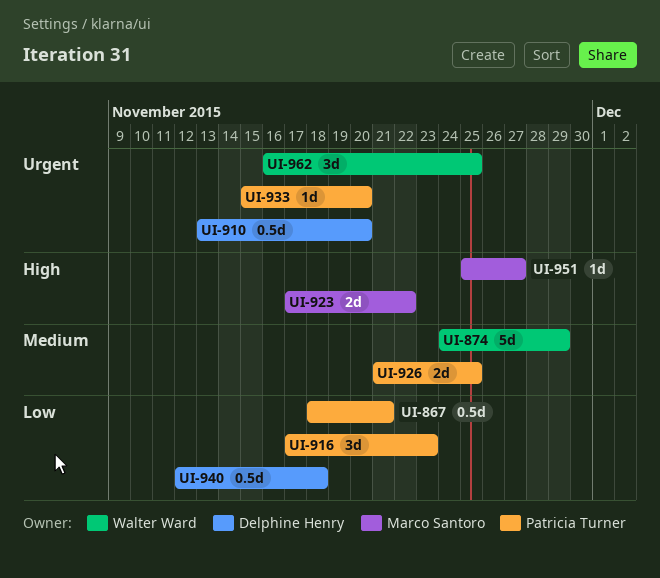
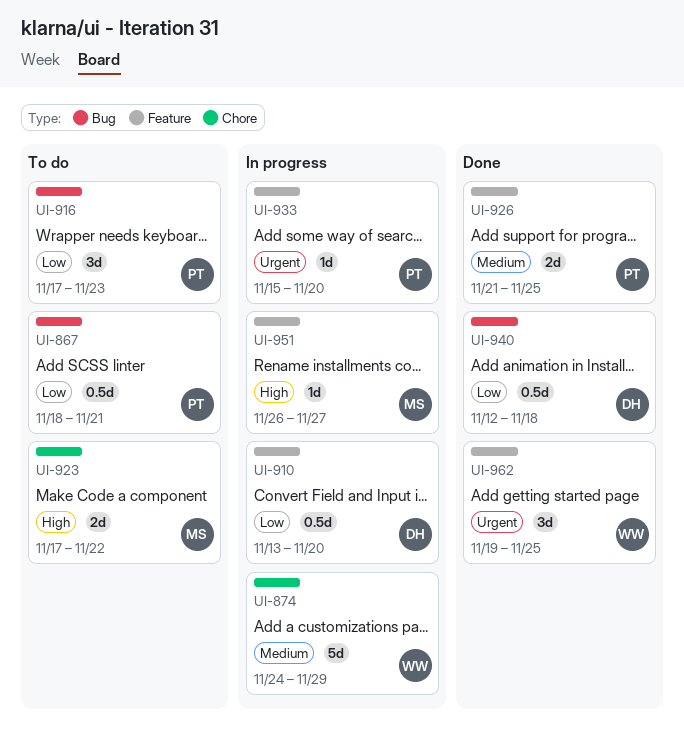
UI-910, priority: Urgent -> Low
UI-951, start: Nov 25 -> Nov 26
UI-962, start: Nov 16 -> Nov 19

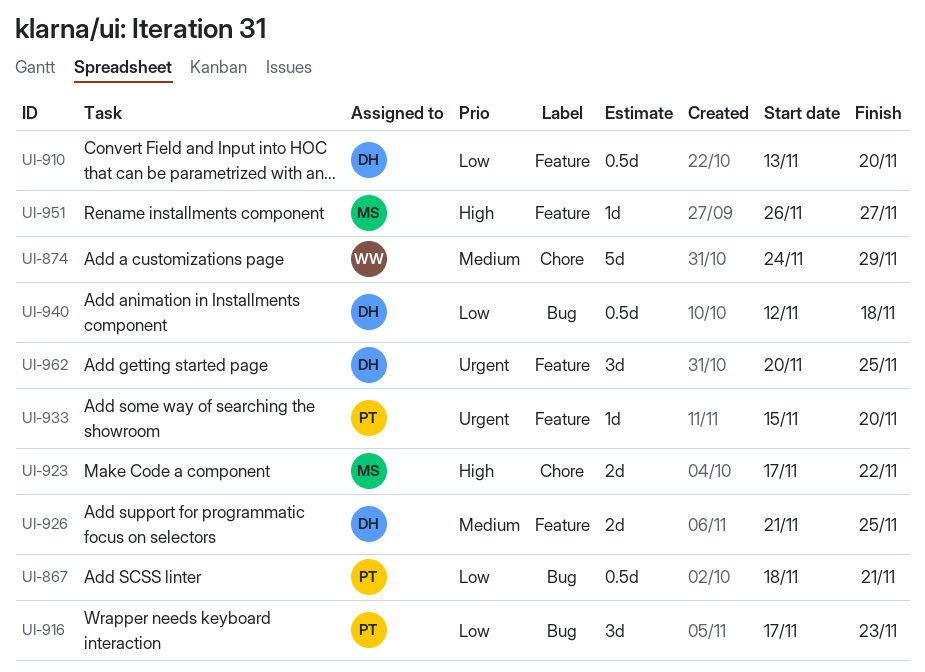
UI-926, owner: PT -> DH
UI-962, owner: WW -> DH
UI-962, start: Nov 19 -> Nov 20

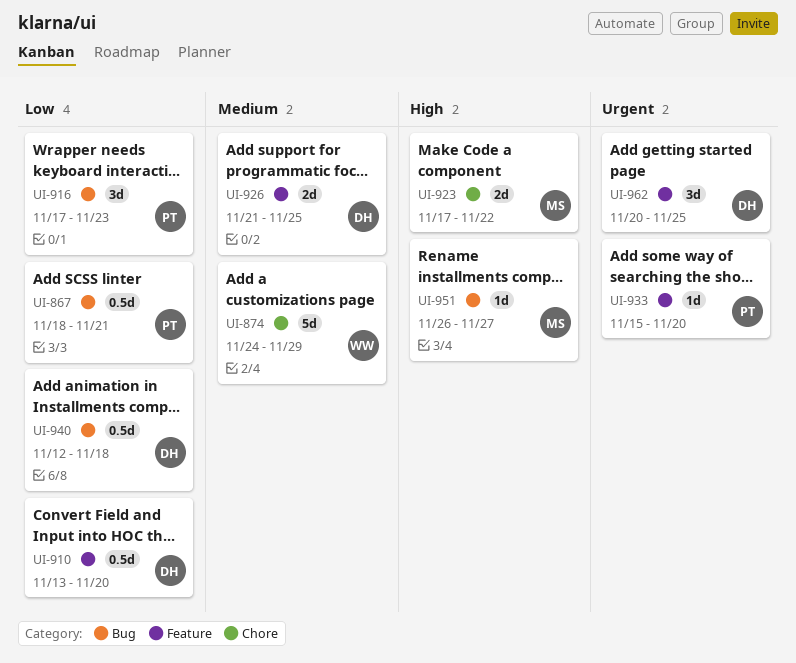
UI-951, label: Feature -> Bug

